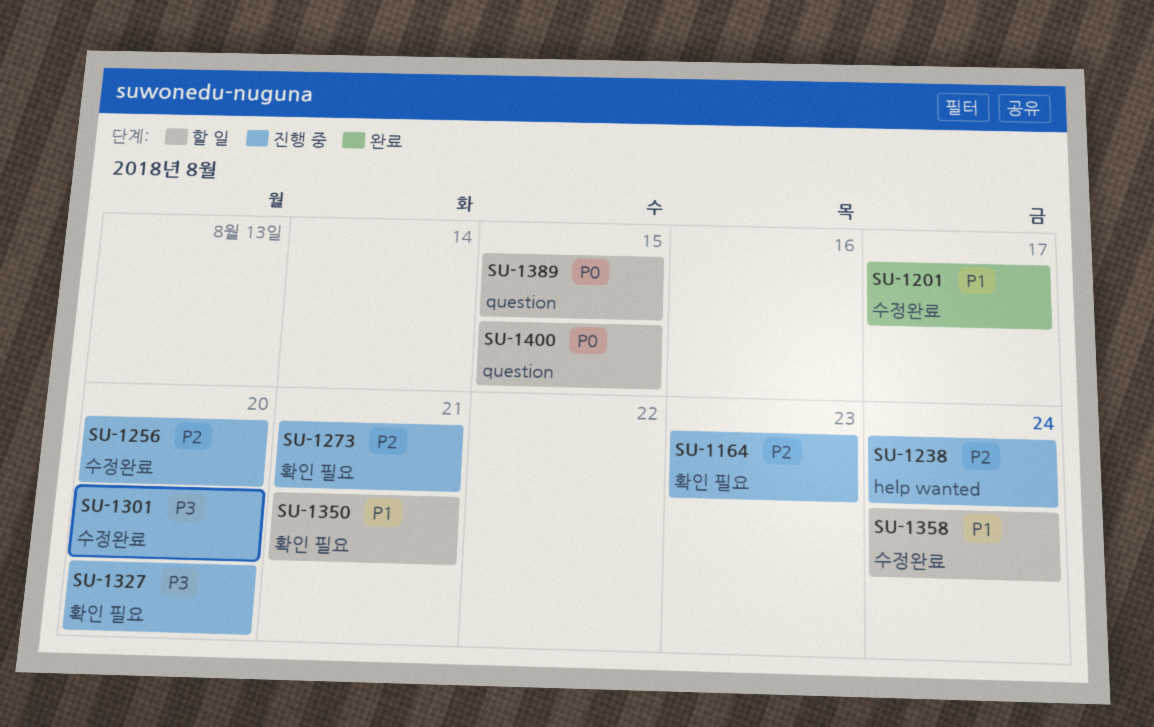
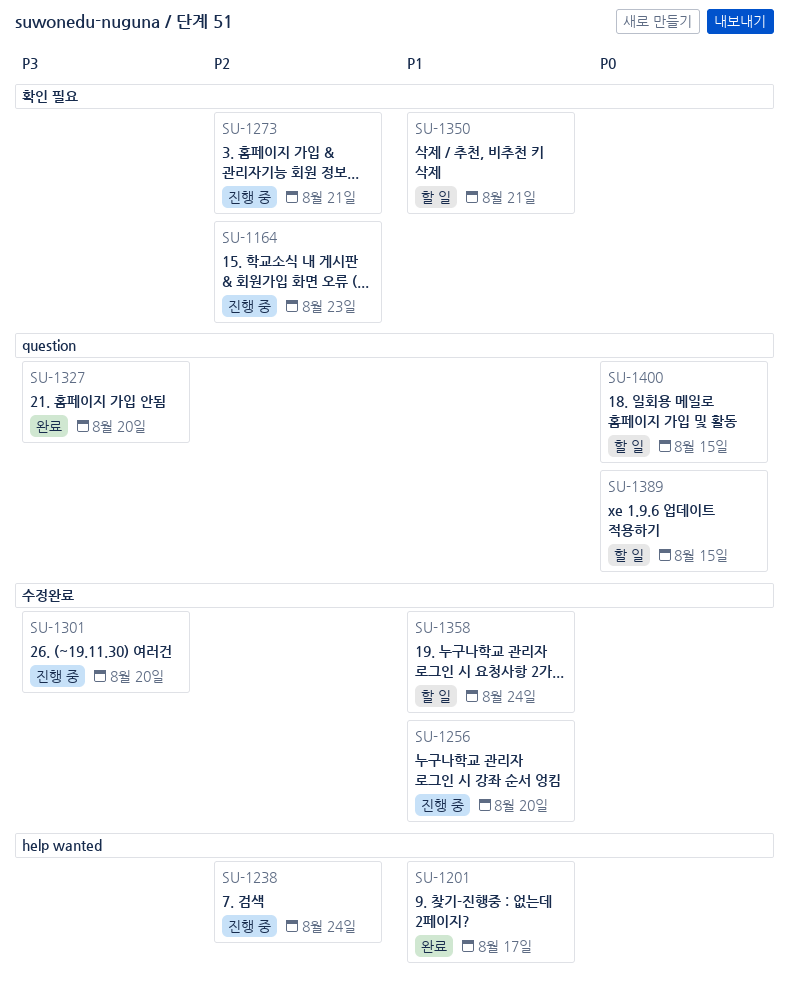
SU-1201, label: 수정완료 -> help wanted
SU-1256, priority: P2 -> P1
SU-1327, status: 진행 중 -> 완료
SU-1327, label: 확인 필요 -> question

